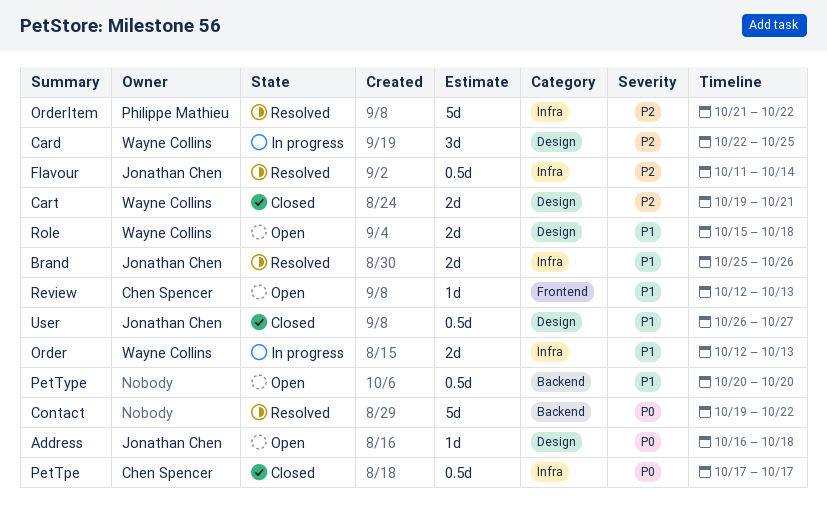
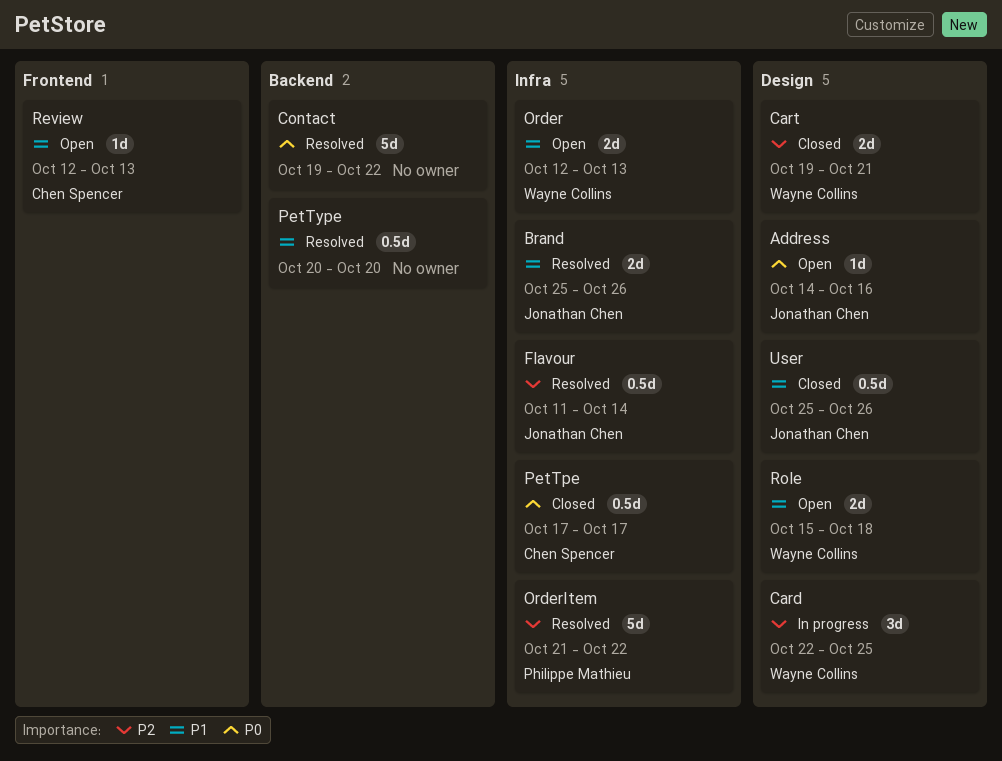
Address, start: Oct 16 -> Oct 14
Address, due: Oct 18 -> Oct 16
Order, status: In progress -> Open
PetType, status: Open -> Resolved
User, start: Oct 26 -> Oct 25
User, due: Oct 27 -> Oct 26

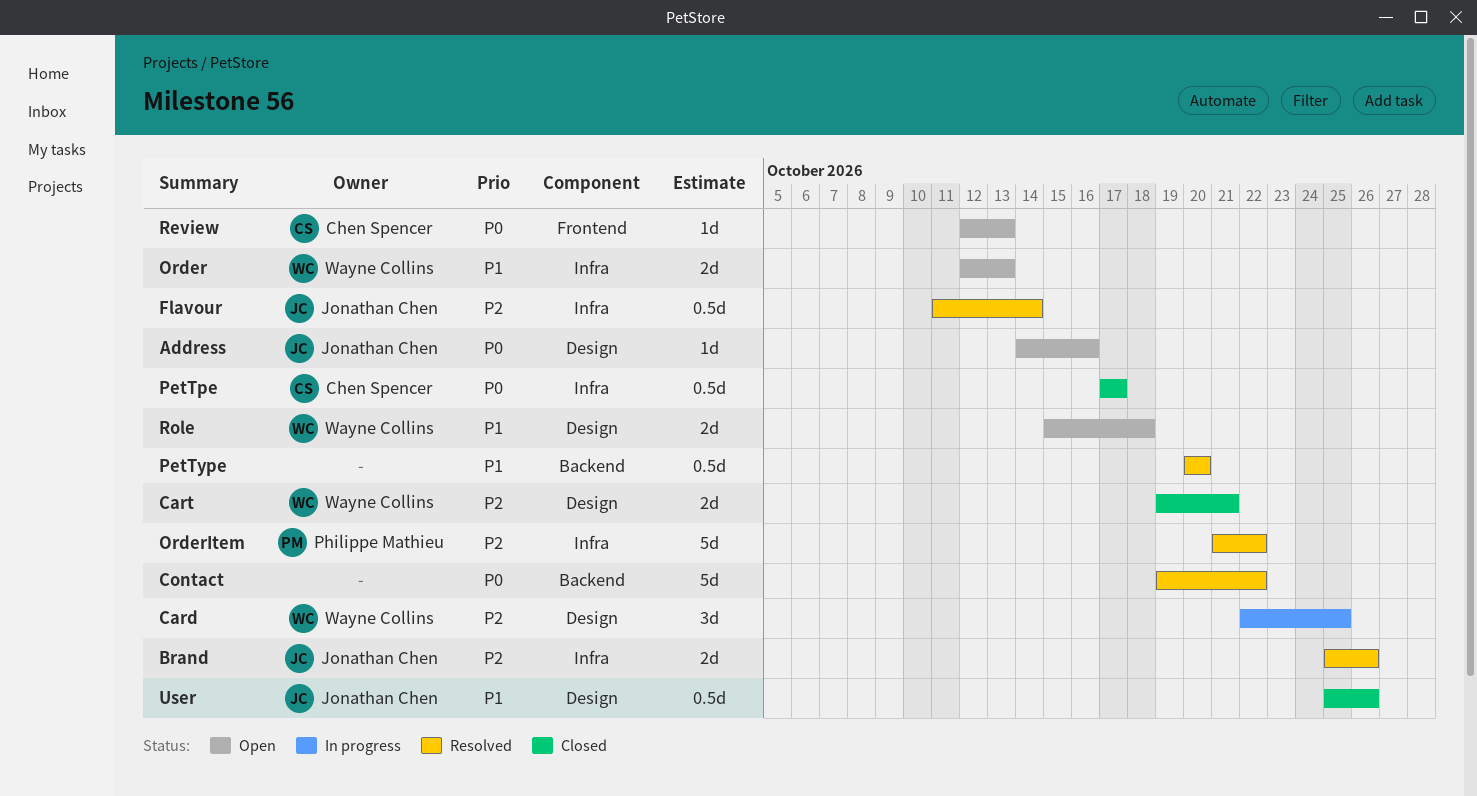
Brand, priority: P1 -> P2
Review, priority: P1 -> P0

